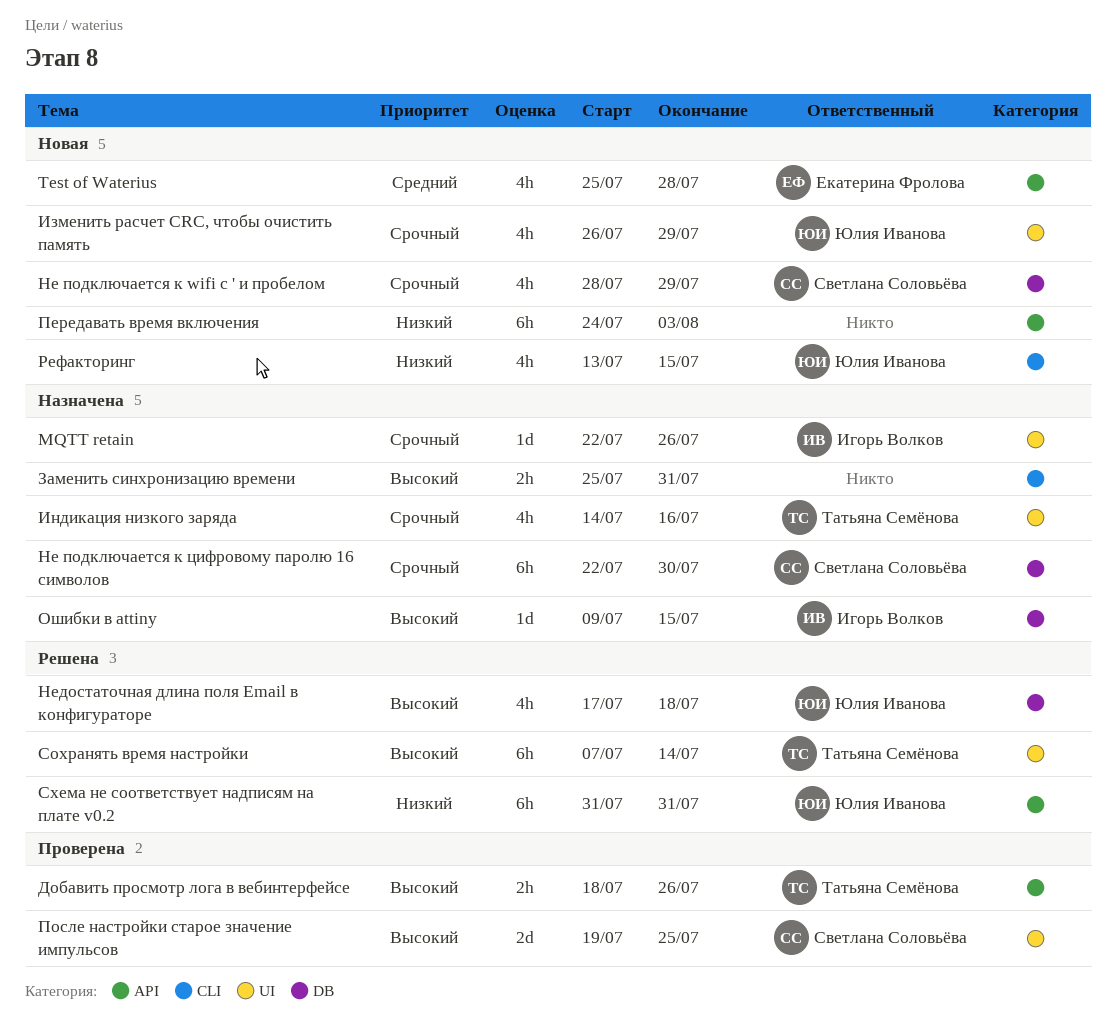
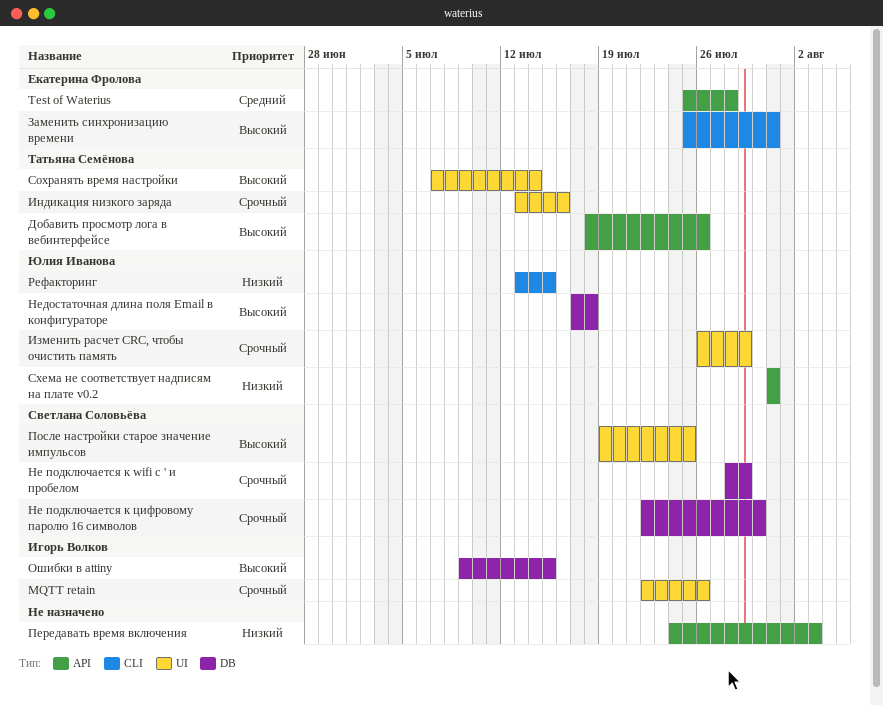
Заменить синхронизацию времени, owner: none -> Екатерина Фролова
Индикация низкого заряда, start: Jul 14 -> Jul 13

